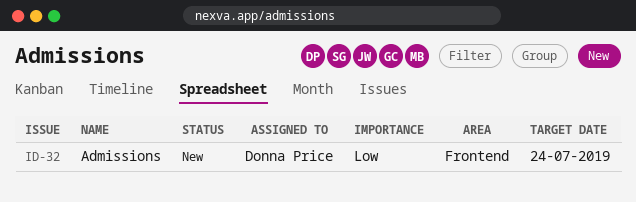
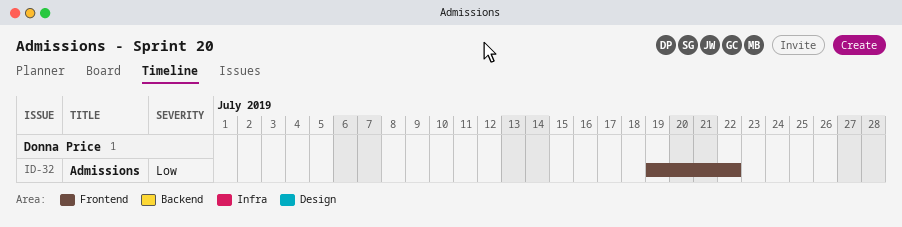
ID-32, due: Jul 24 -> Jul 22

